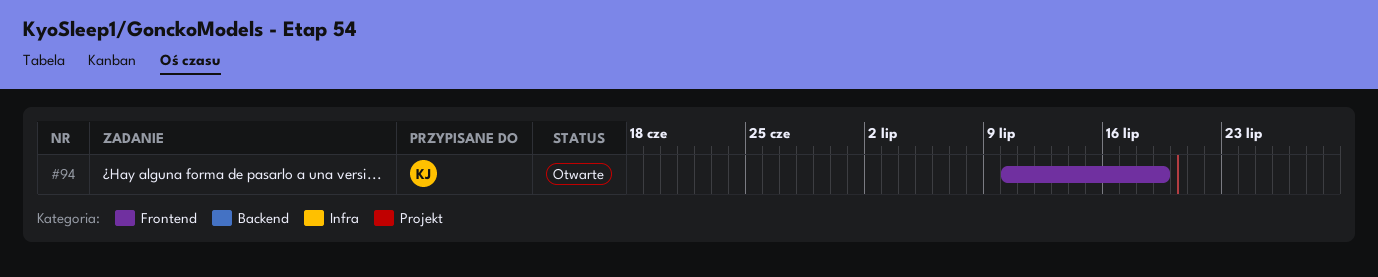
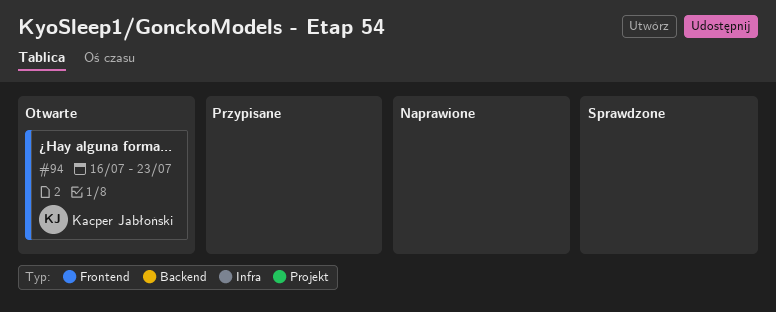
#94, start: Jul 10 -> Jul 16
#94, due: Jul 19 -> Jul 23

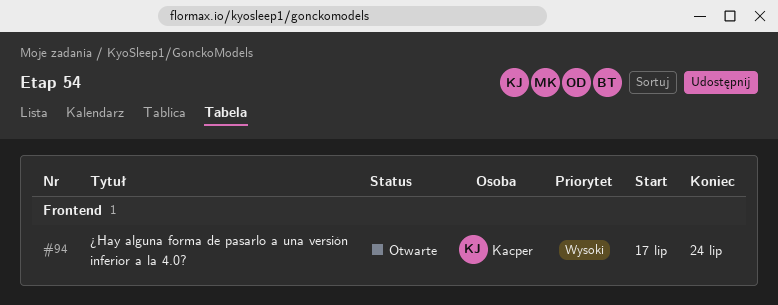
#94, start: Jul 16 -> Jul 17
#94, due: Jul 23 -> Jul 24

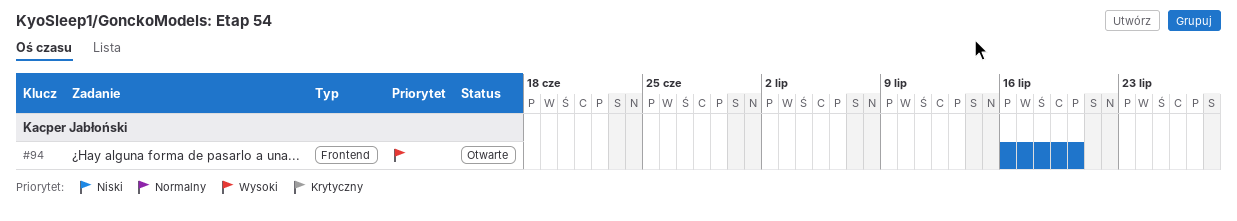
#94, start: Jul 17 -> Jul 16
#94, due: Jul 24 -> Jul 20

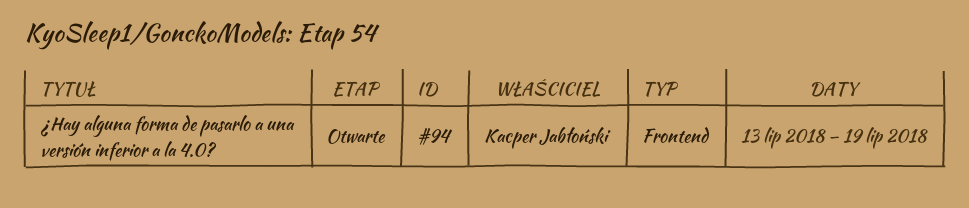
#94, start: Jul 16 -> Jul 13
#94, due: Jul 20 -> Jul 19

